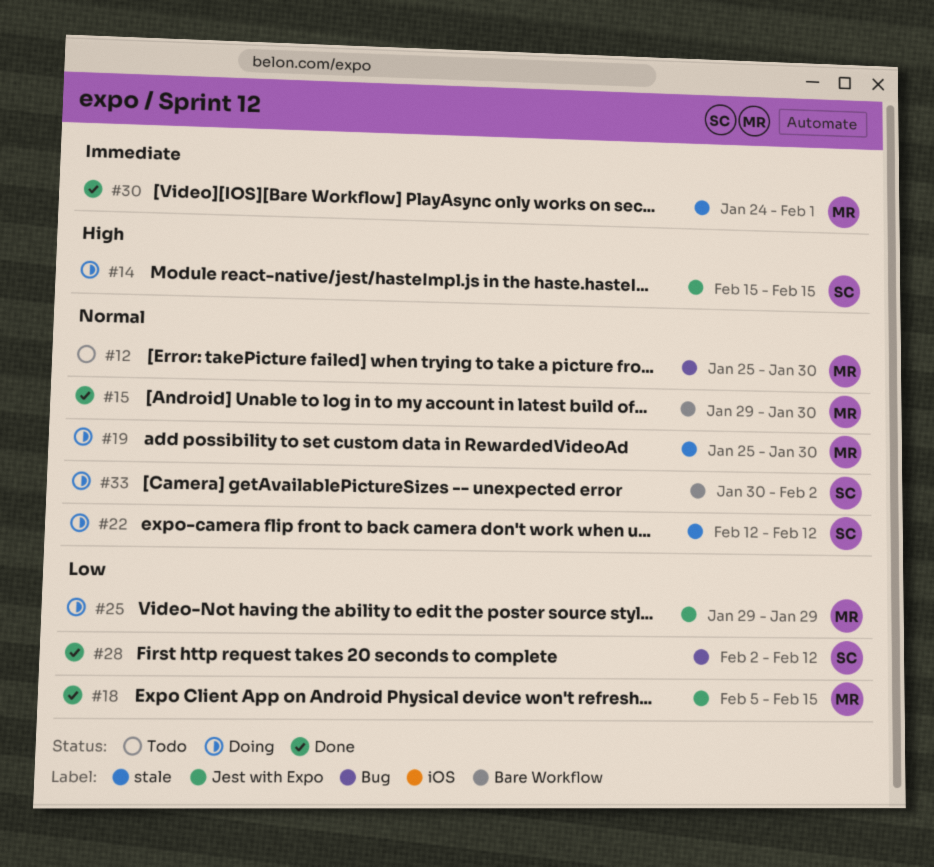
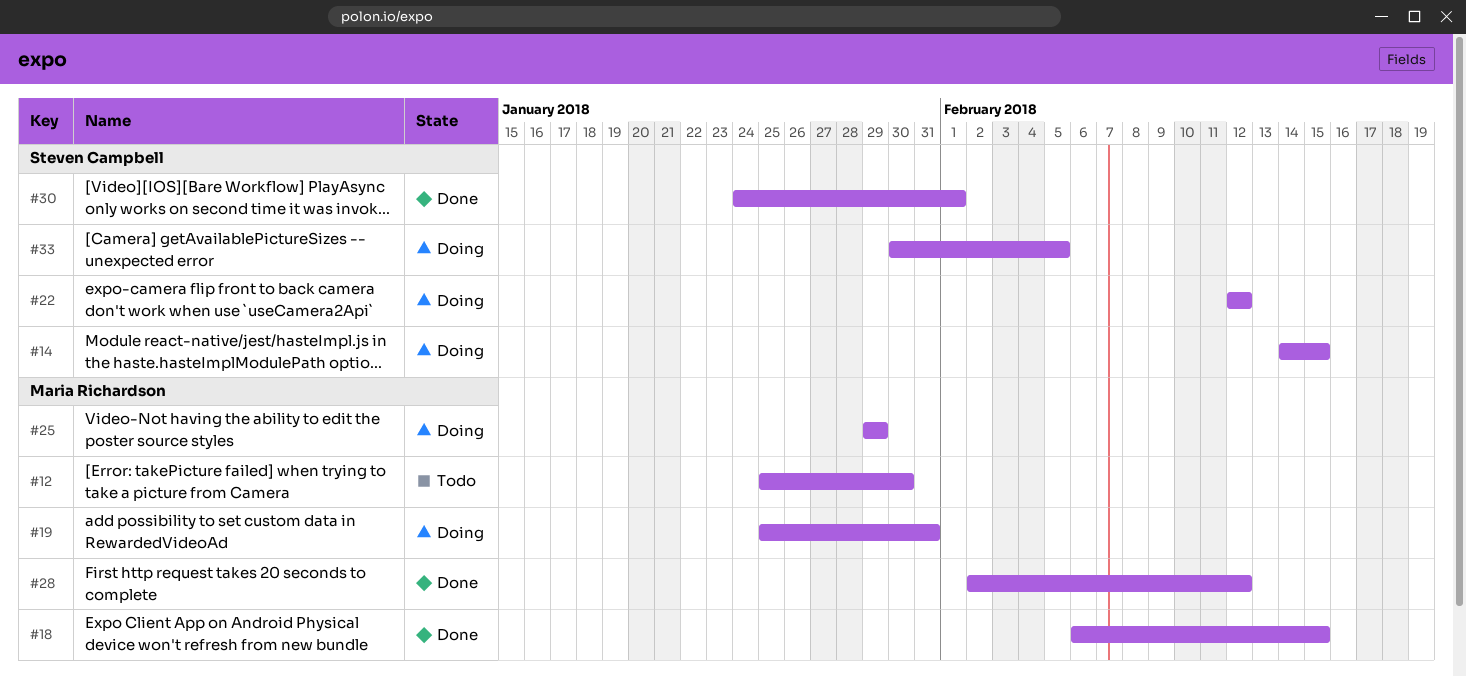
#14, start: Feb 15 -> Feb 14
#15: present -> none
#18, start: Feb 5 -> Feb 6
#19, due: Jan 30 -> Jan 31
#28, owner: Steven Campbell -> Maria Richardson
#30, owner: Maria Richardson -> Steven Campbell
#33, due: Feb 2 -> Feb 5

